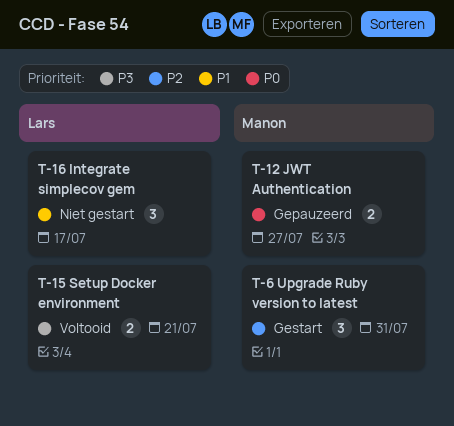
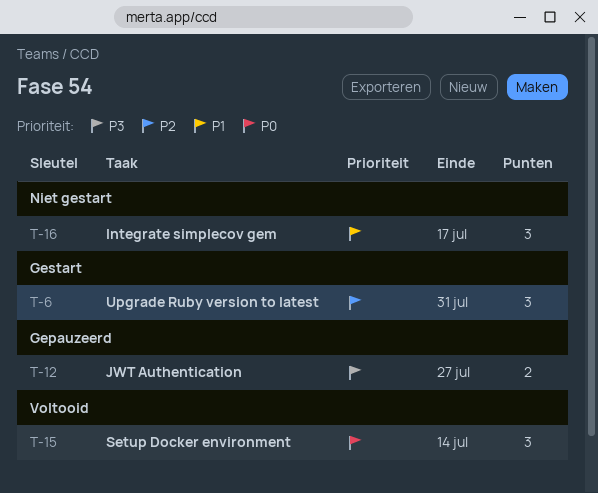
T-12, priority: P0 -> P3
T-15, priority: P3 -> P0
T-15, estimate: 2 -> 3
T-15, due: Jul 21 -> Jul 14

